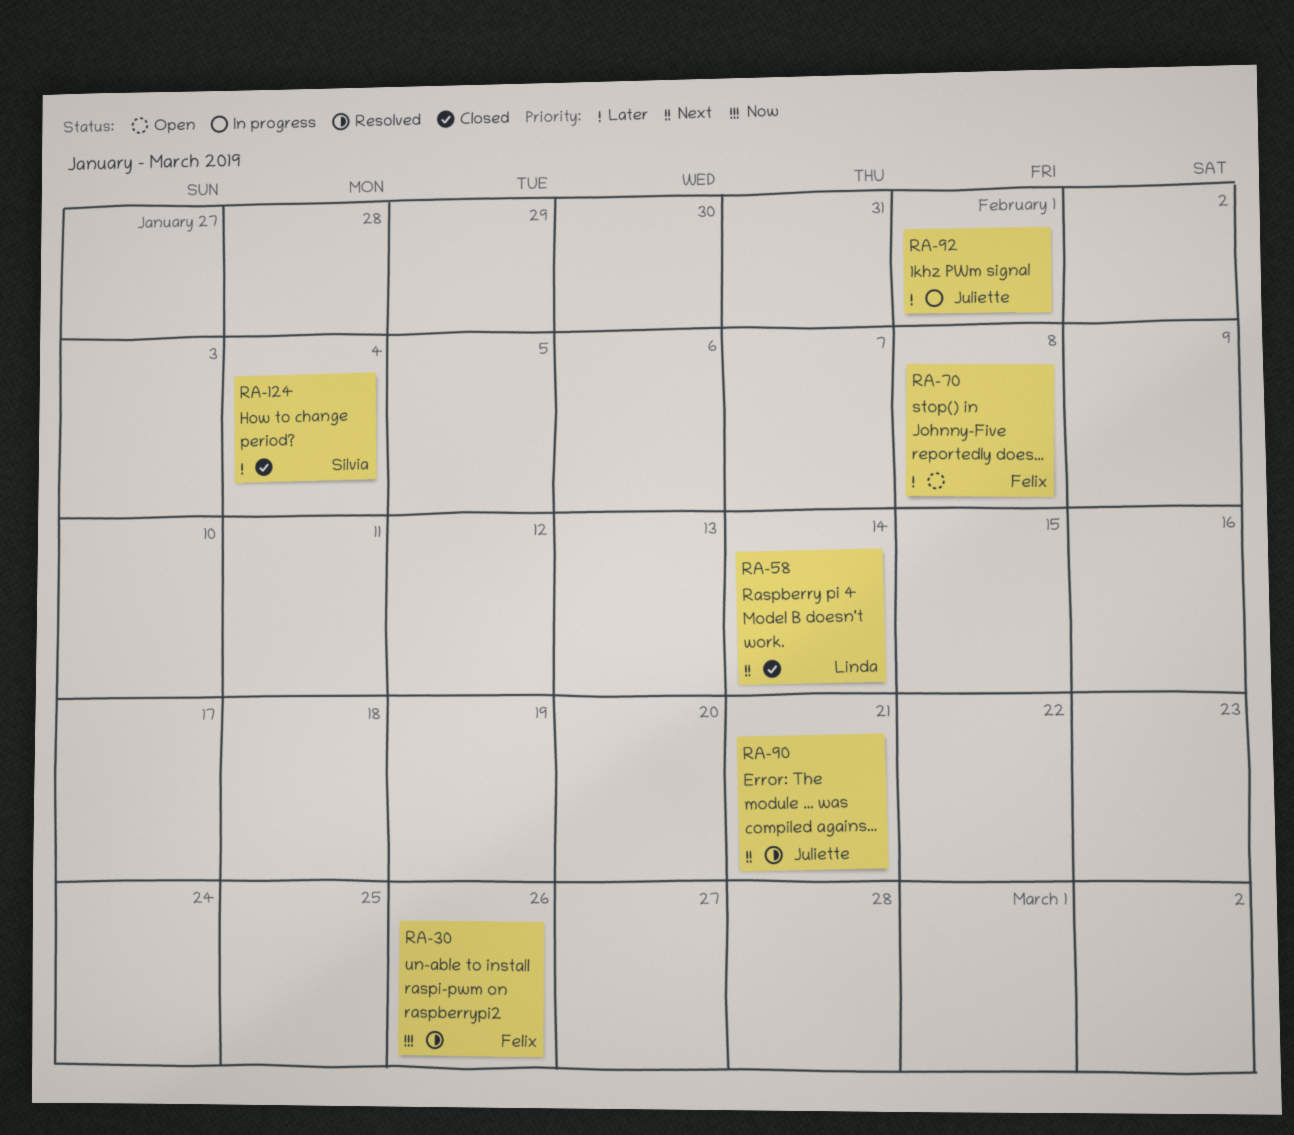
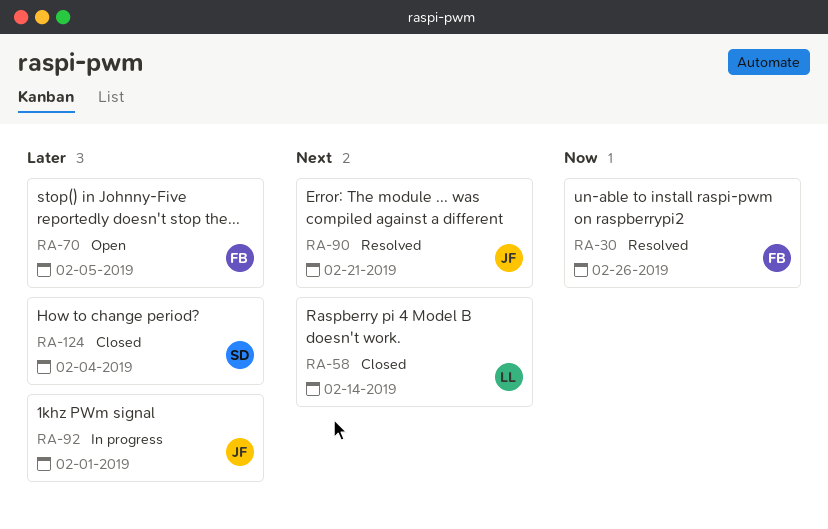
RA-70, due: Feb 8 -> Feb 5

